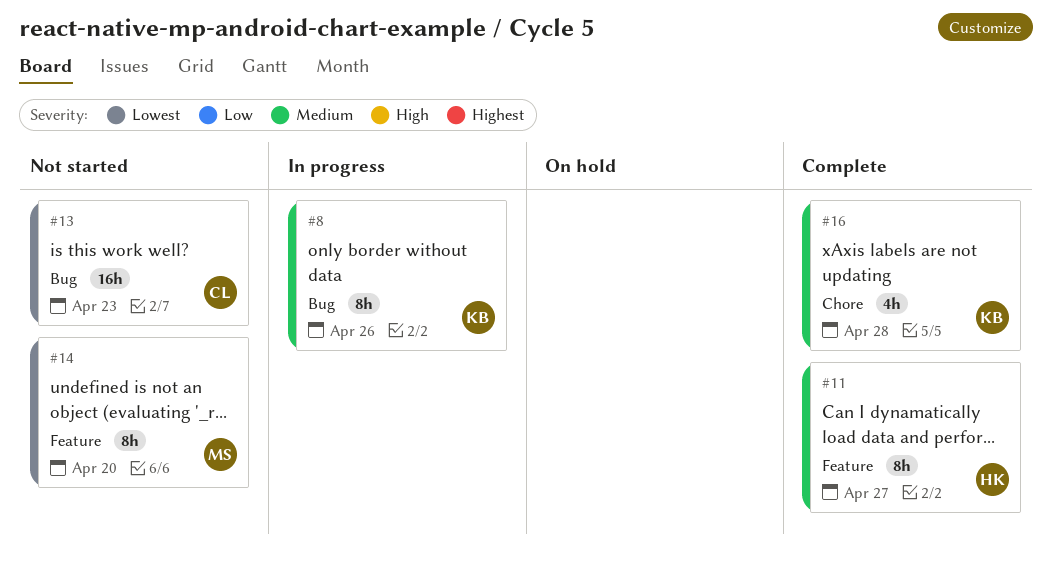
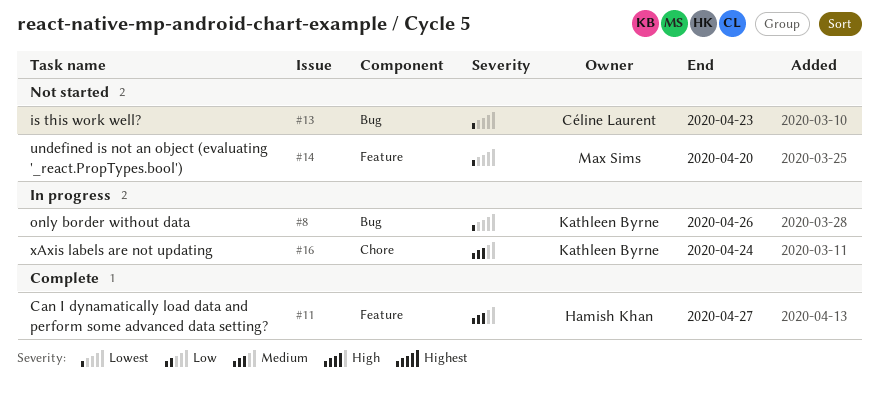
#8, priority: Medium -> Lowest
#16, status: Complete -> In progress
#16, due: Apr 28 -> Apr 24

